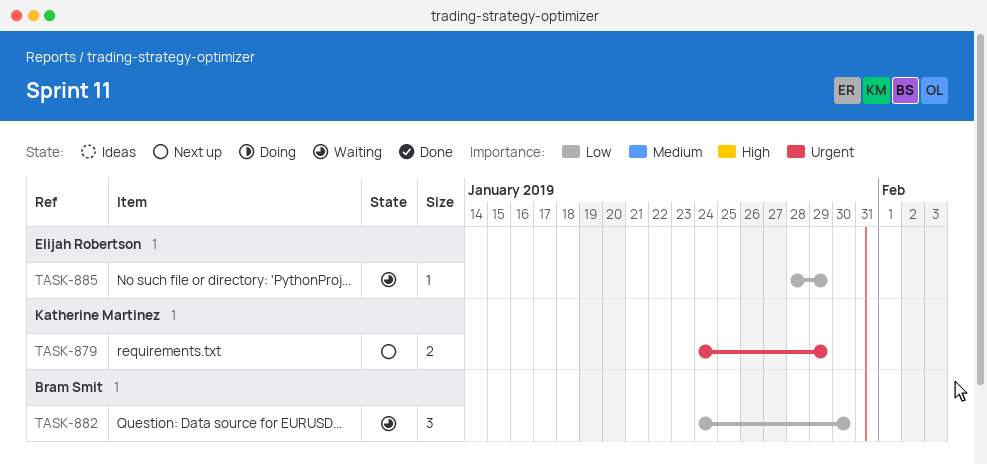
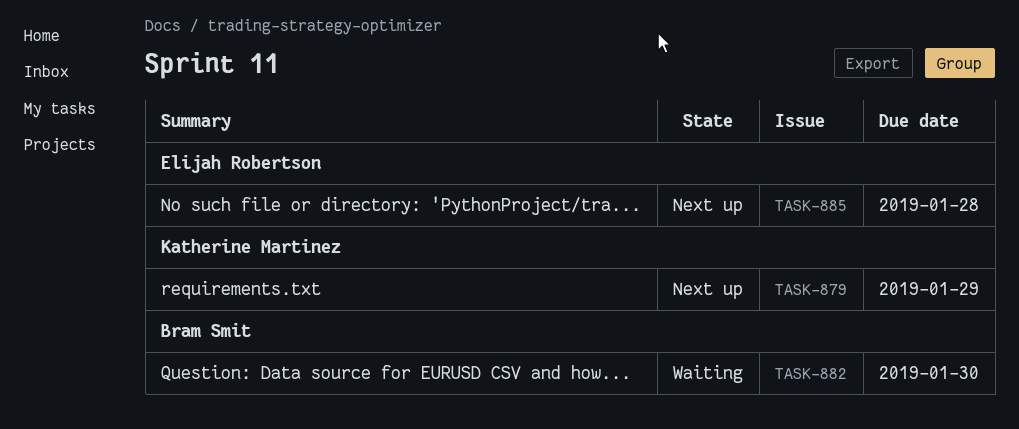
TASK-885, status: Waiting -> Next up
TASK-885, due: Jan 29 -> Jan 28

